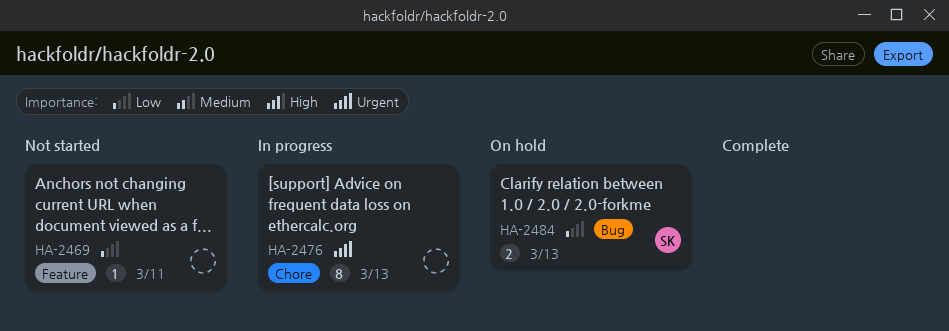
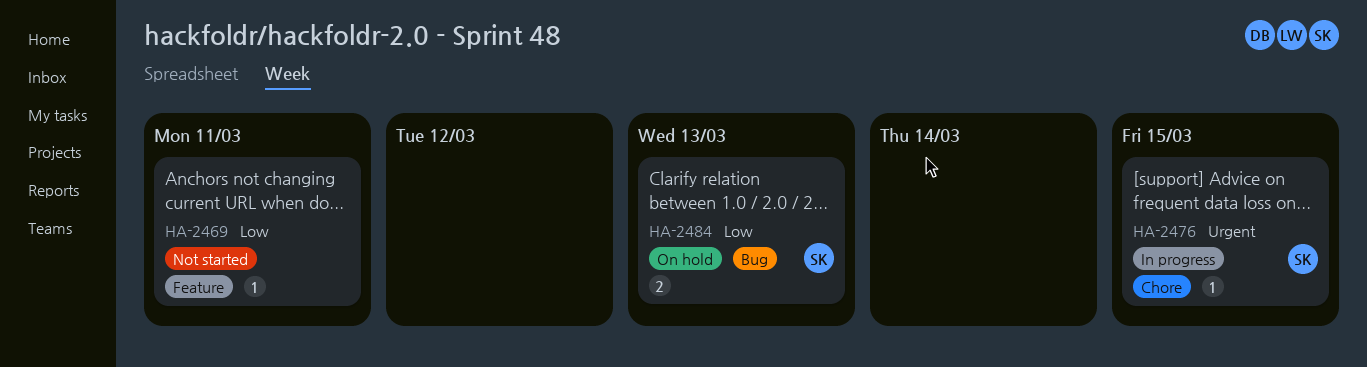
HA-2476, owner: none -> SK
HA-2476, estimate: 8 -> 1
HA-2476, due: Mar 13 -> Mar 15

